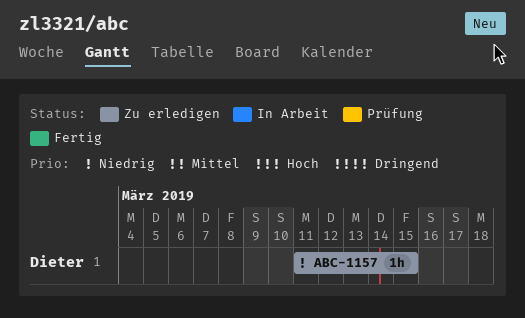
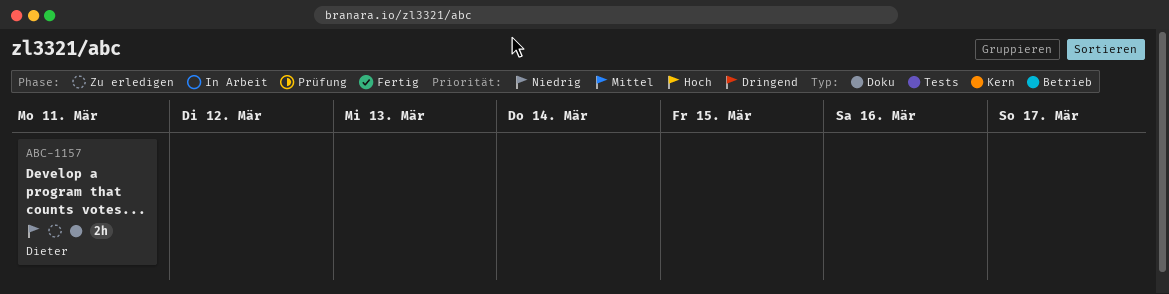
ABC-1157, estimate: 1h -> 2h
ABC-1157, due: Mar 15 -> Mar 11

